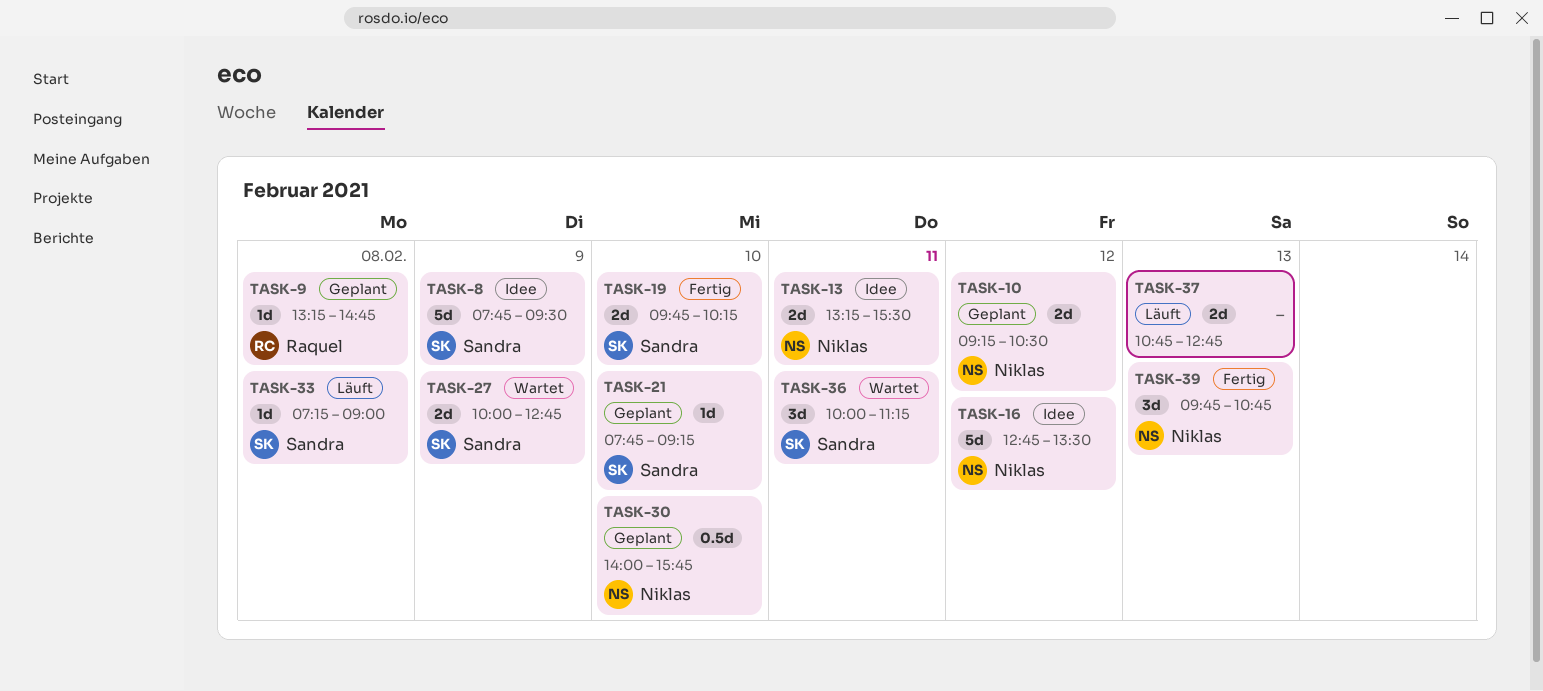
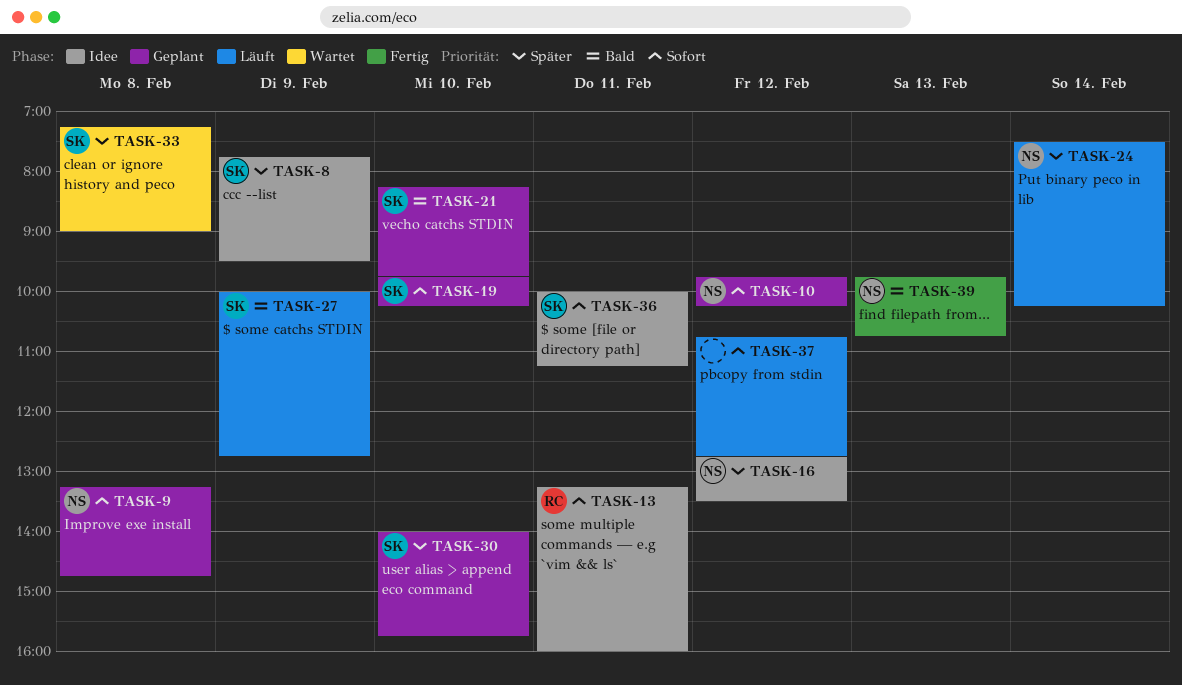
TASK-9, owner: Raquel -> Niklas
TASK-10, begins: 09:15 -> 09:45
TASK-10, ends: 10:30 -> 10:15
TASK-13, owner: Niklas -> Raquel
TASK-13, ends: 15:30 -> 16:00
TASK-19, status: Fertig -> Geplant
TASK-21, begins: 07:45 -> 08:15
TASK-21, ends: 09:15 -> 09:45
TASK-24: none -> present
TASK-27, status: Wartet -> Läuft
TASK-30, owner: Niklas -> Sandra
TASK-33, status: Läuft -> Wartet
TASK-36, status: Wartet -> Idee
TASK-37, day: Feb 13 -> Feb 12

